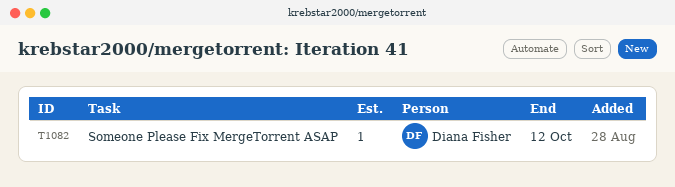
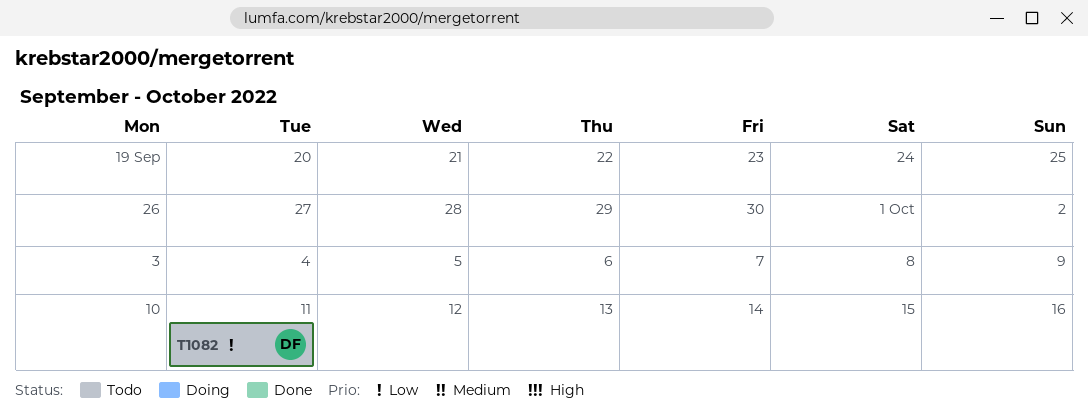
T1082, due: Oct 12 -> Oct 11

